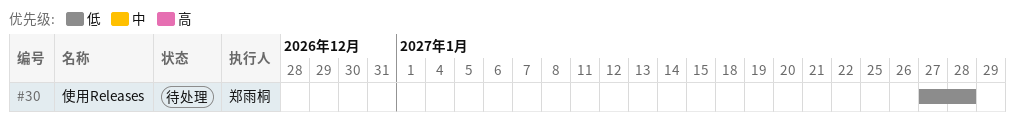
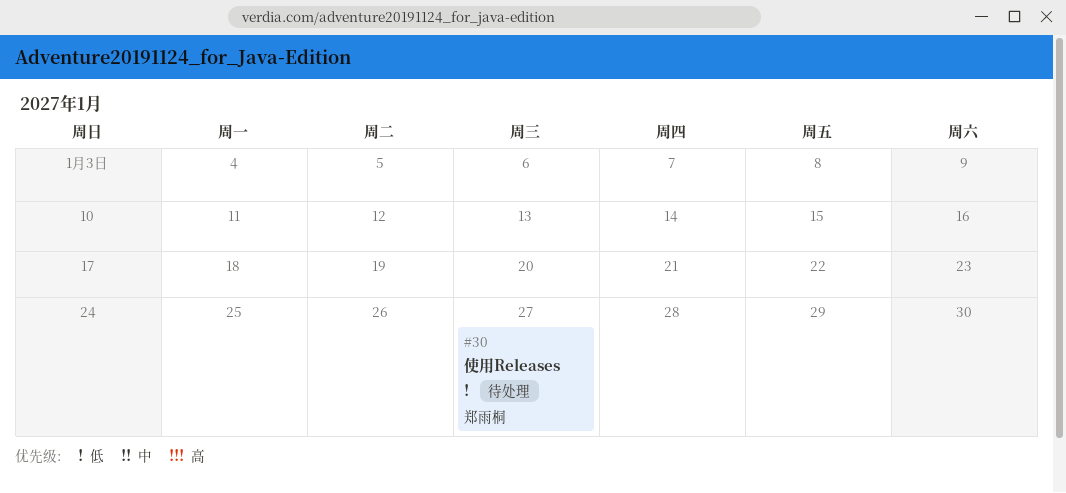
#30, due: Jan 28 -> Jan 27

